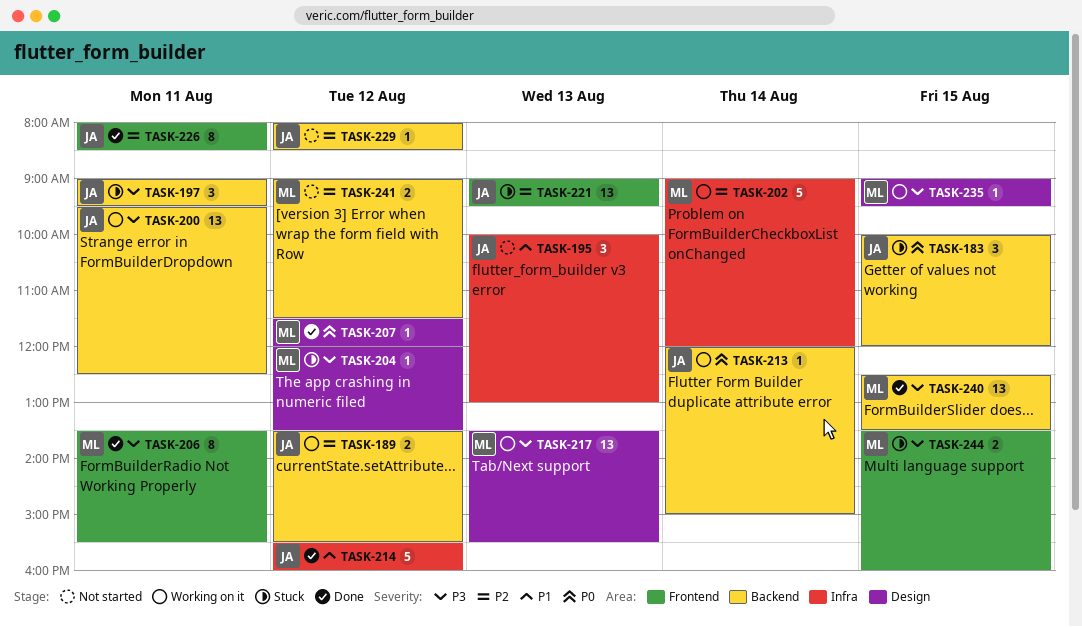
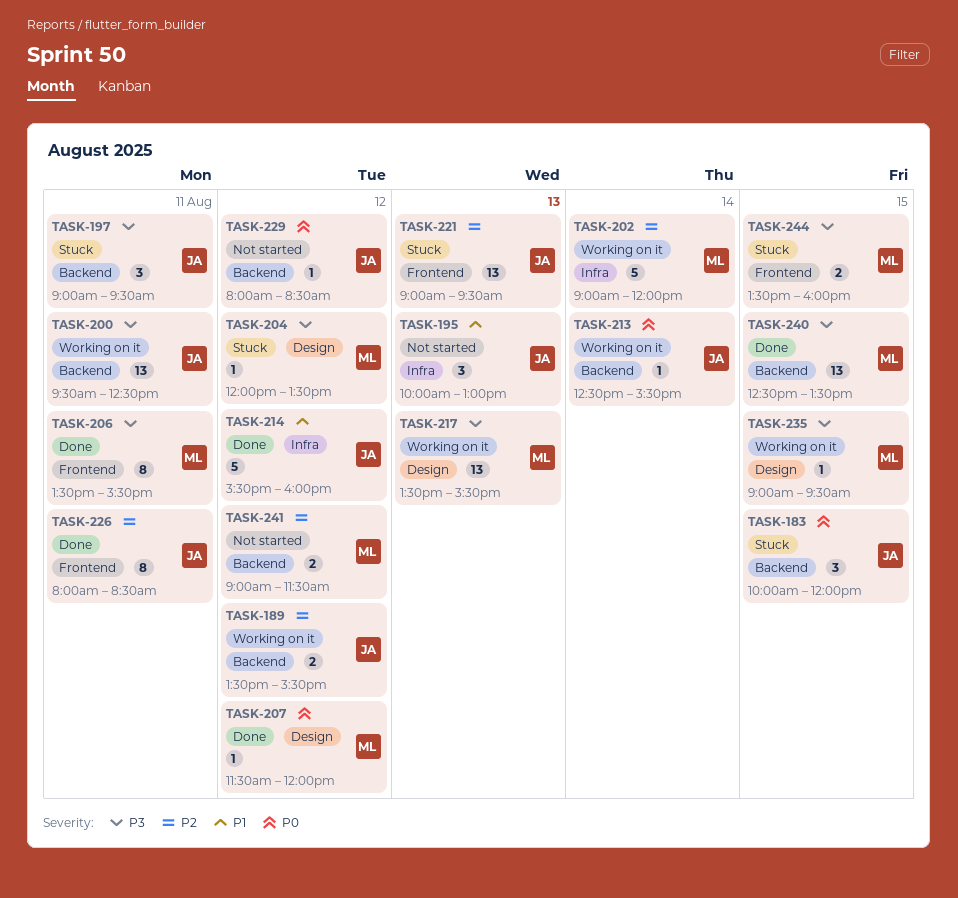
TASK-213, begins: 12:00 -> 12:30
TASK-213, ends: 15:00 -> 15:30
TASK-229, priority: P2 -> P0

